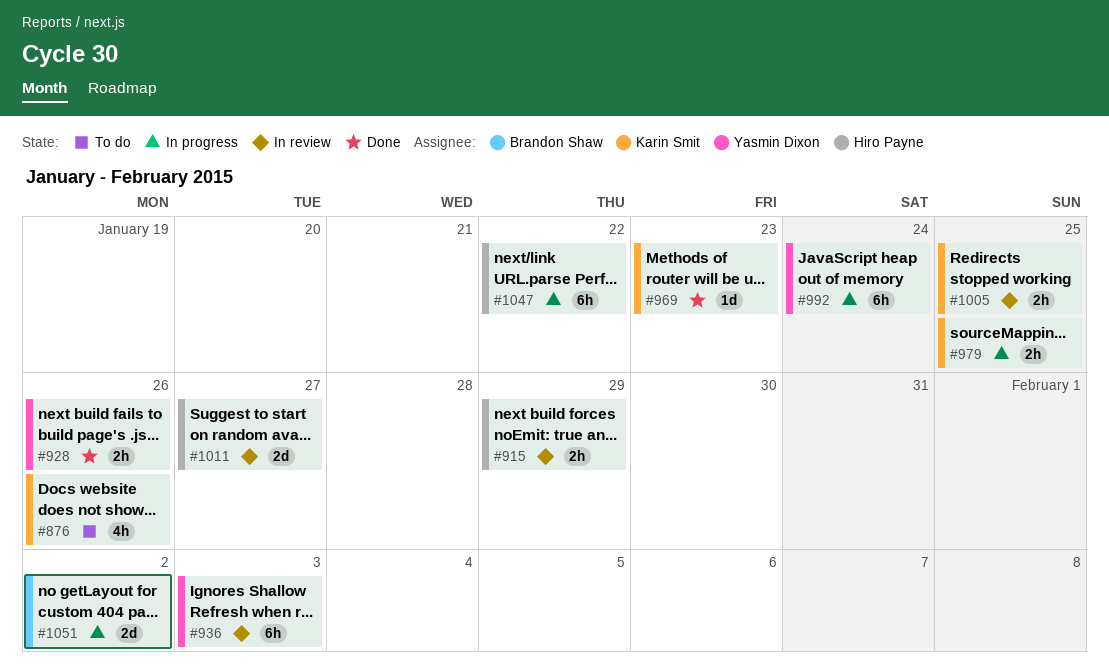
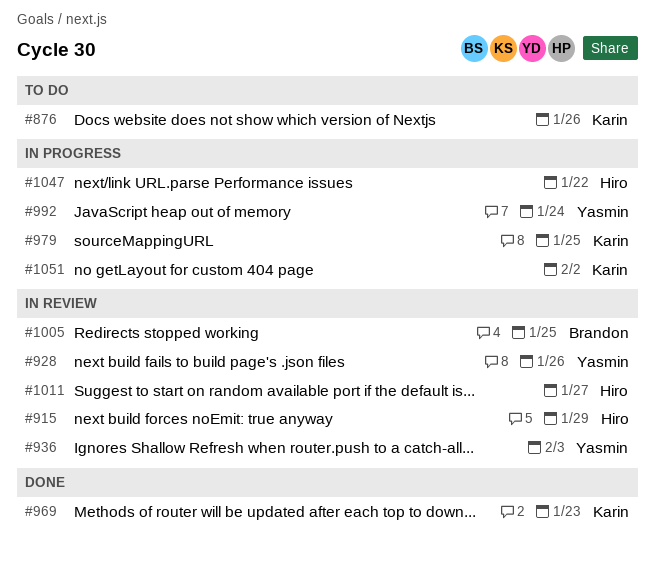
#928, status: Done -> In review
#1005, owner: Karin Smit -> Brandon Shaw
#1051, owner: Brandon Shaw -> Karin Smit

